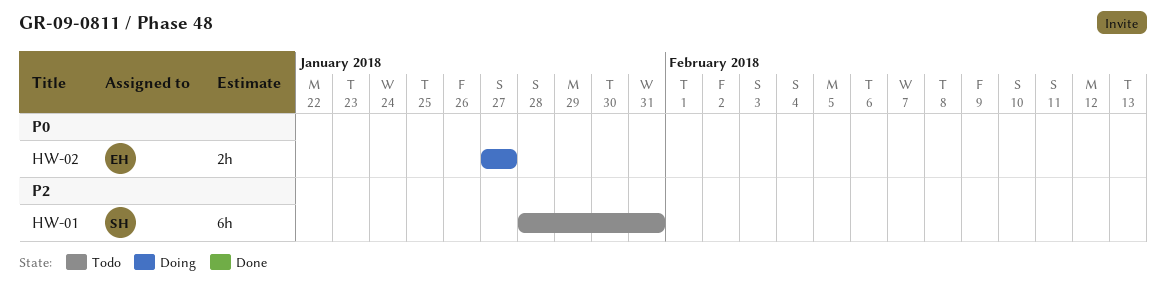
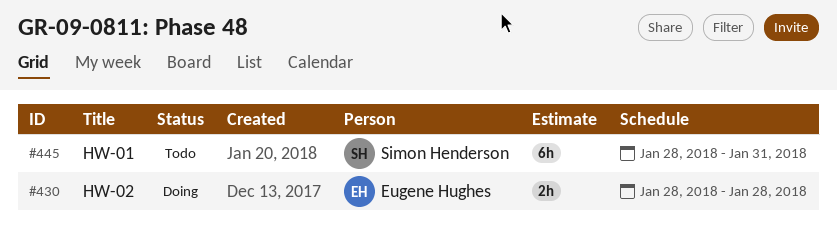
HW-02, start: Jan 27 -> Jan 28
HW-02, due: Jan 27 -> Jan 28

